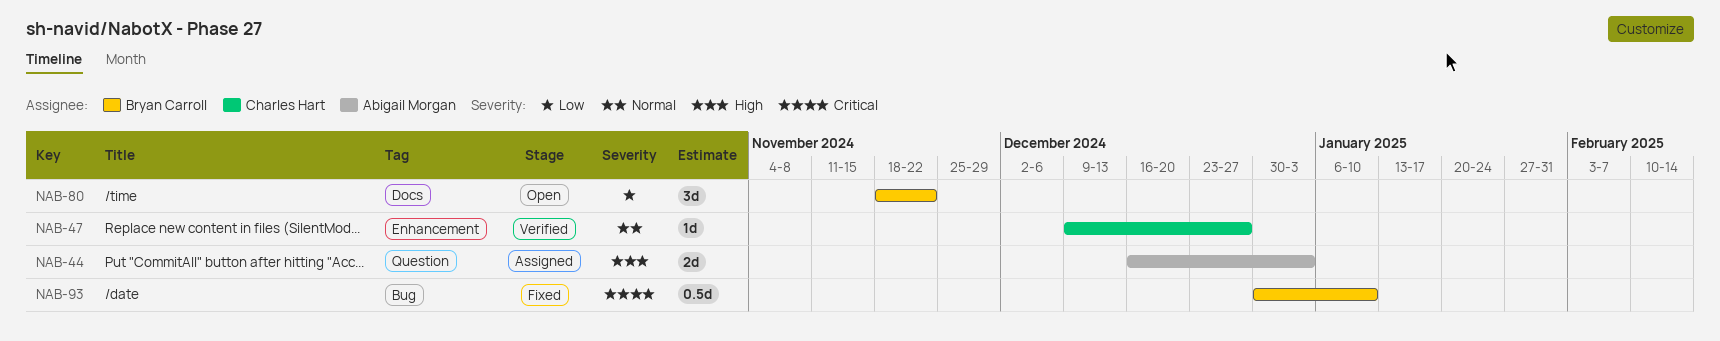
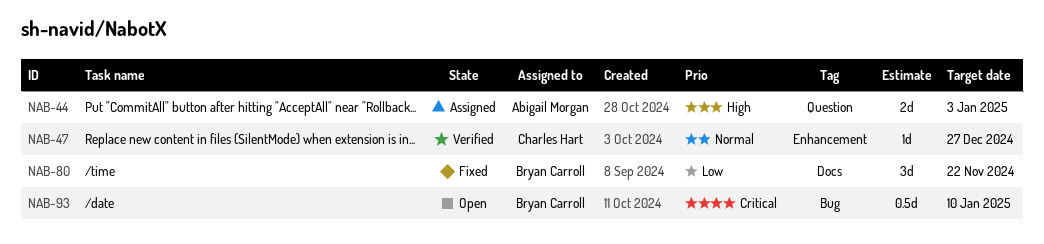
NAB-80, status: Open -> Fixed
NAB-93, status: Fixed -> Open

